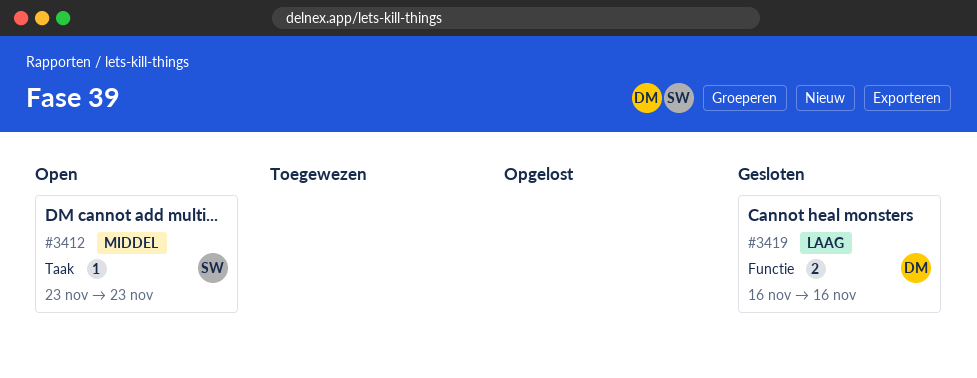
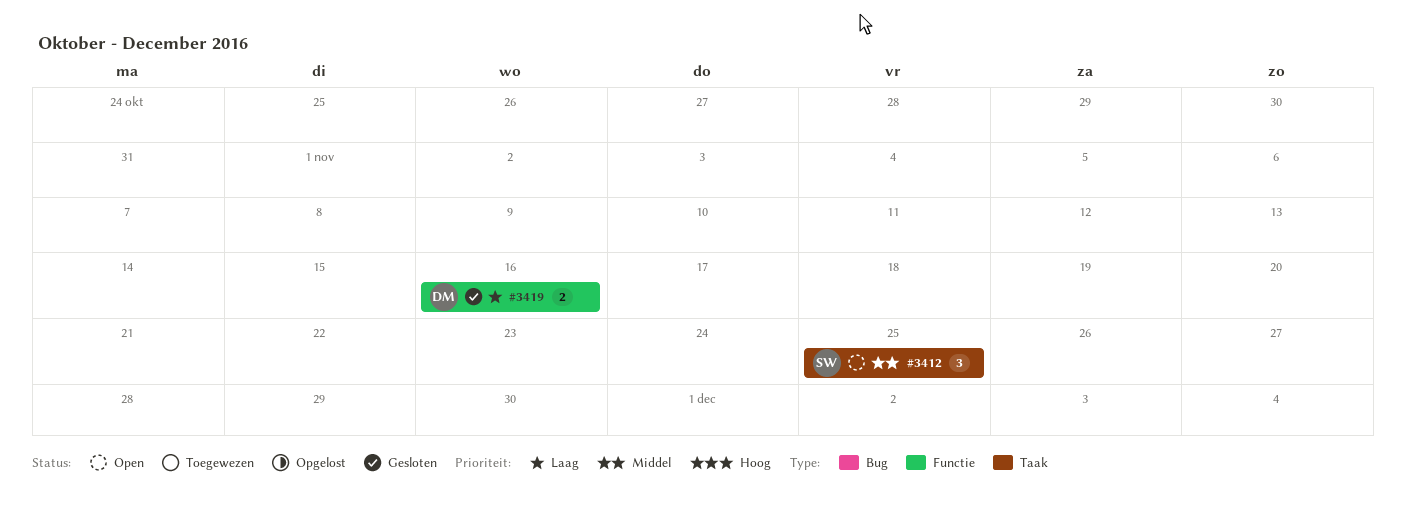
#3412, estimate: 1 -> 3
#3412, start: Nov 23 -> Nov 25
#3412, due: Nov 23 -> Nov 25

